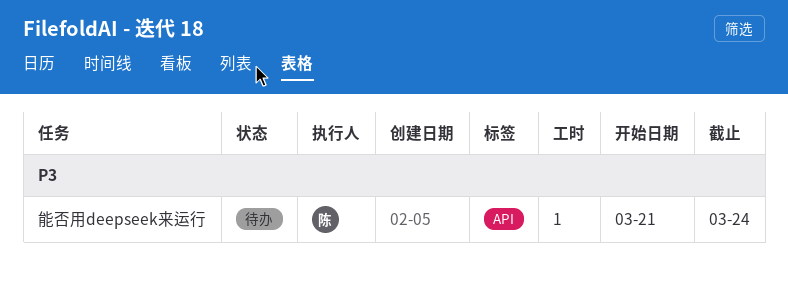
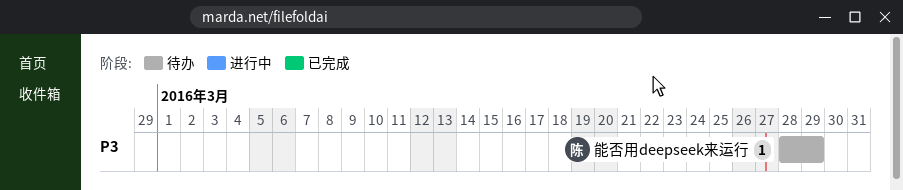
能否用deepseek来运行, start: Mar 21 -> Mar 28
能否用deepseek来运行, due: Mar 24 -> Mar 29

